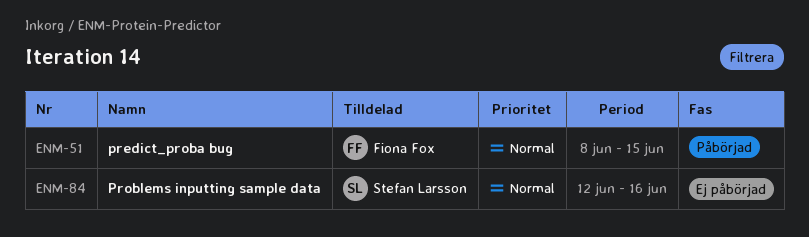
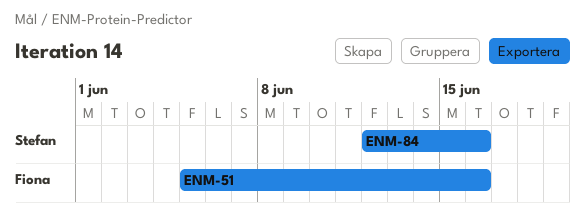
ENM-51, start: Jun 8 -> Jun 5
ENM-51, due: Jun 15 -> Jun 16

